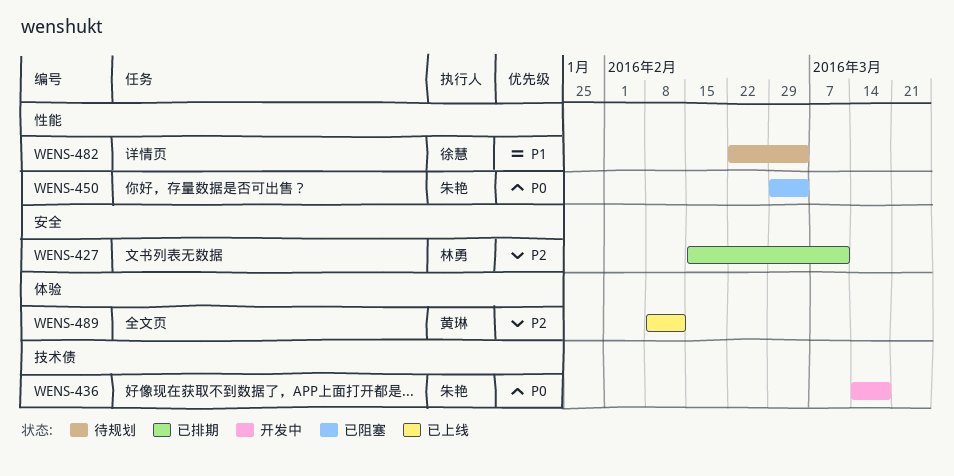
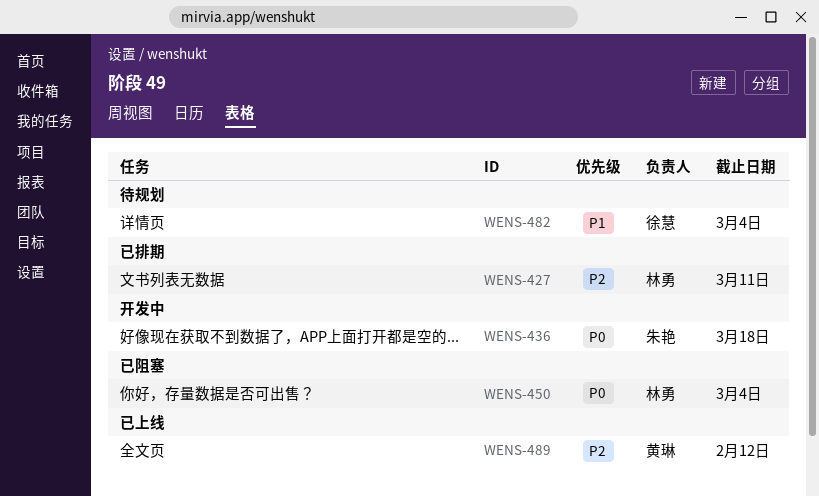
WENS-450, owner: 朱艳 -> 林勇

